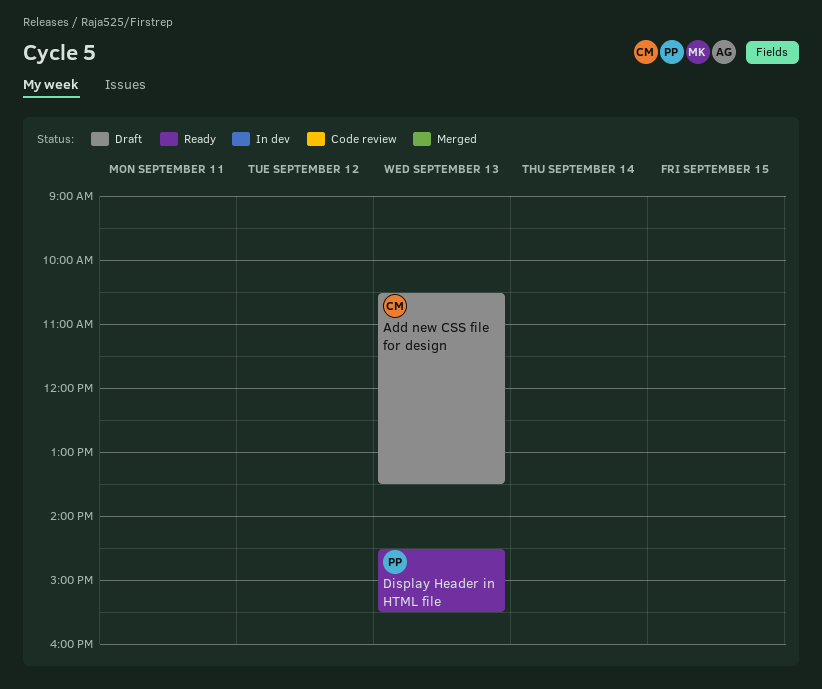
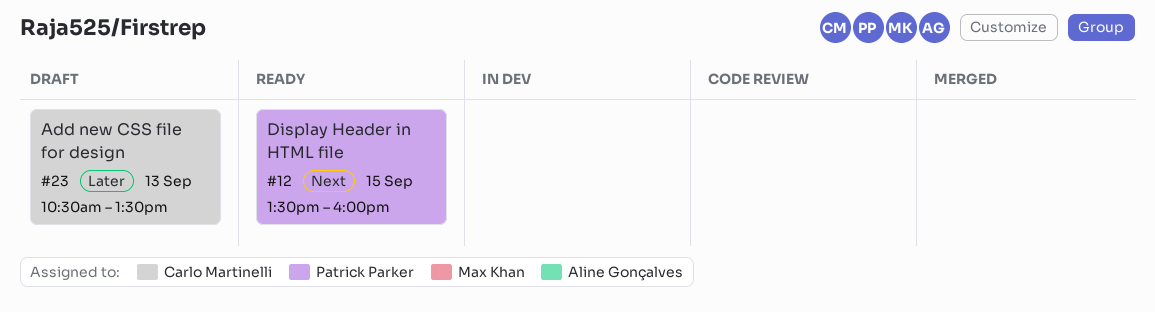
Display Header in HTML file, day: Sep 13 -> Sep 15
Display Header in HTML file, begins: 14:30 -> 13:30
Display Header in HTML file, ends: 15:30 -> 16:00

